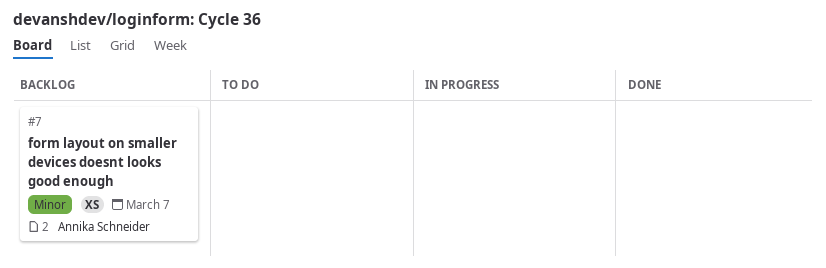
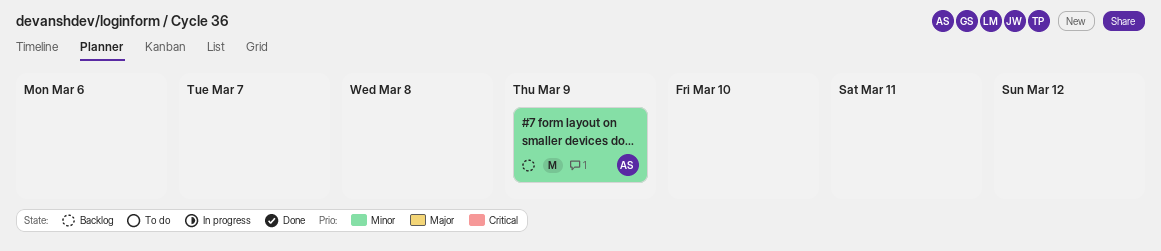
#7, estimate: XS -> M
#7, due: Mar 7 -> Mar 9

